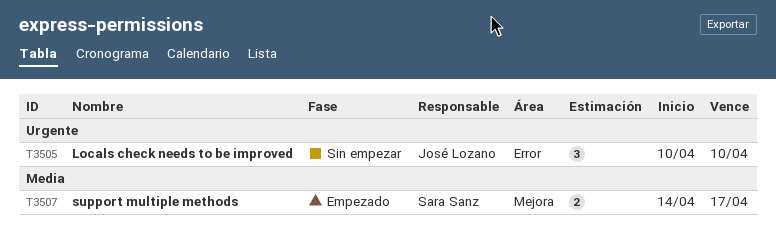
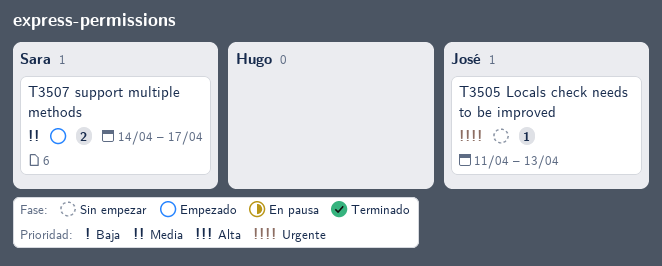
T3505, estimate: 3 -> 1
T3505, start: Apr 10 -> Apr 11
T3505, due: Apr 10 -> Apr 13

